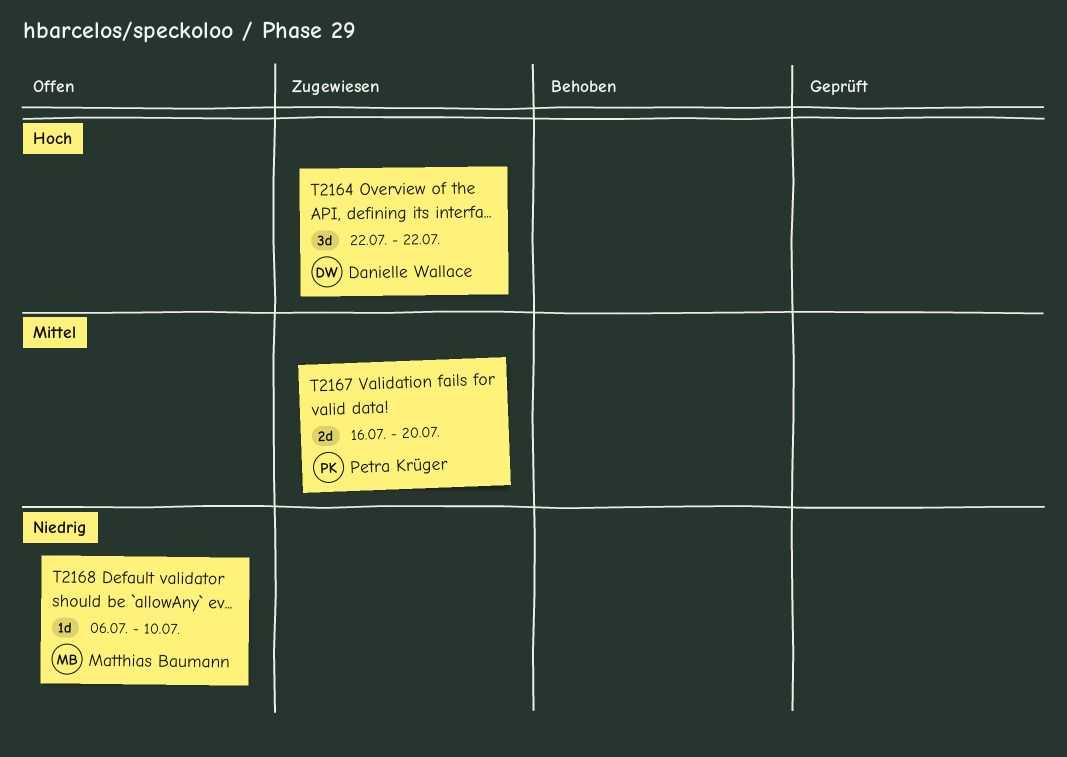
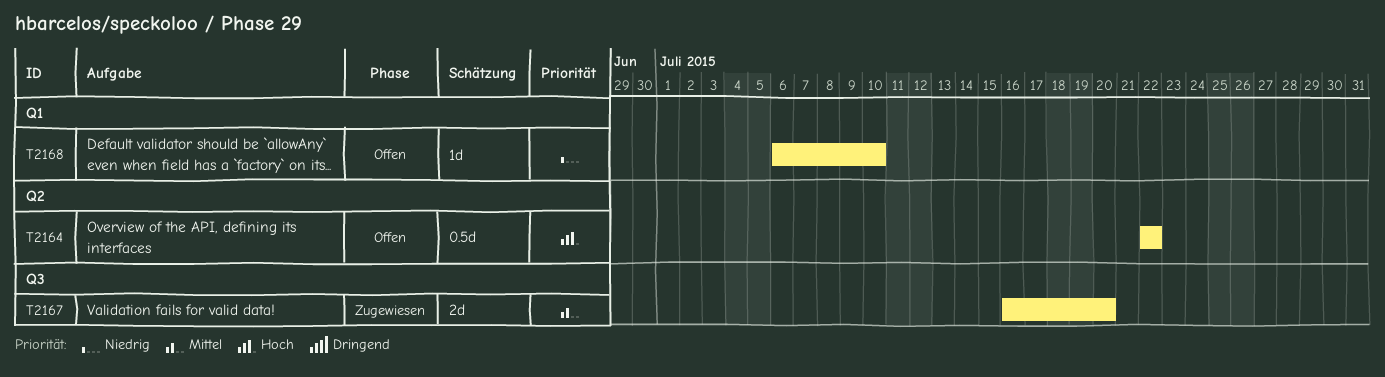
T2164, status: Zugewiesen -> Offen
T2164, estimate: 3d -> 0.5d

